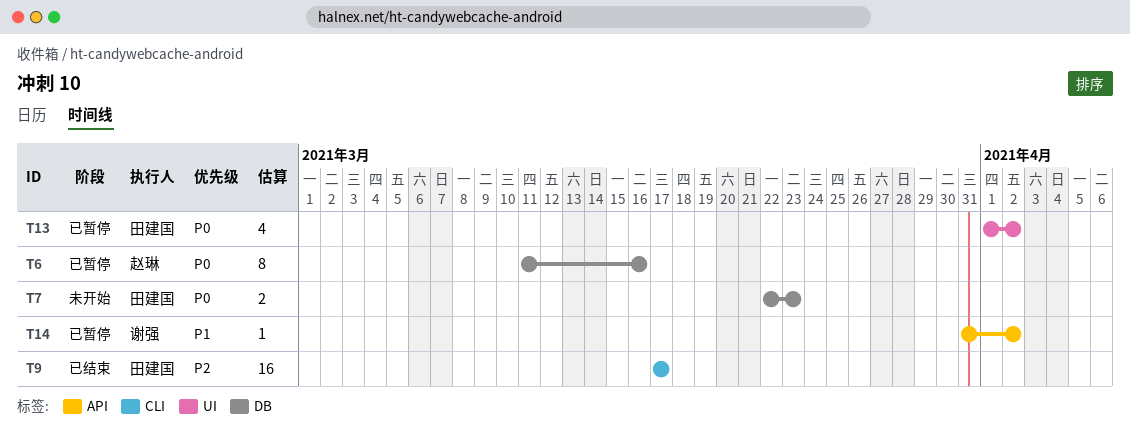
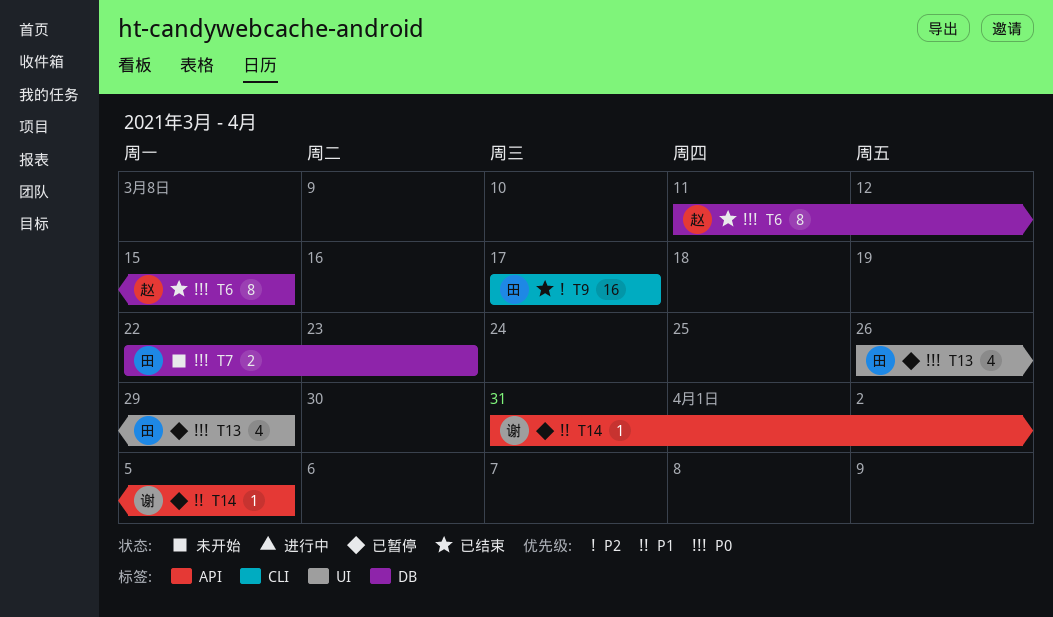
T6, status: 已暂停 -> 已结束
T6, due: Mar 16 -> Mar 15
T13, start: Apr 1 -> Mar 26
T13, due: Apr 2 -> Mar 29
T14, due: Apr 2 -> Apr 5

